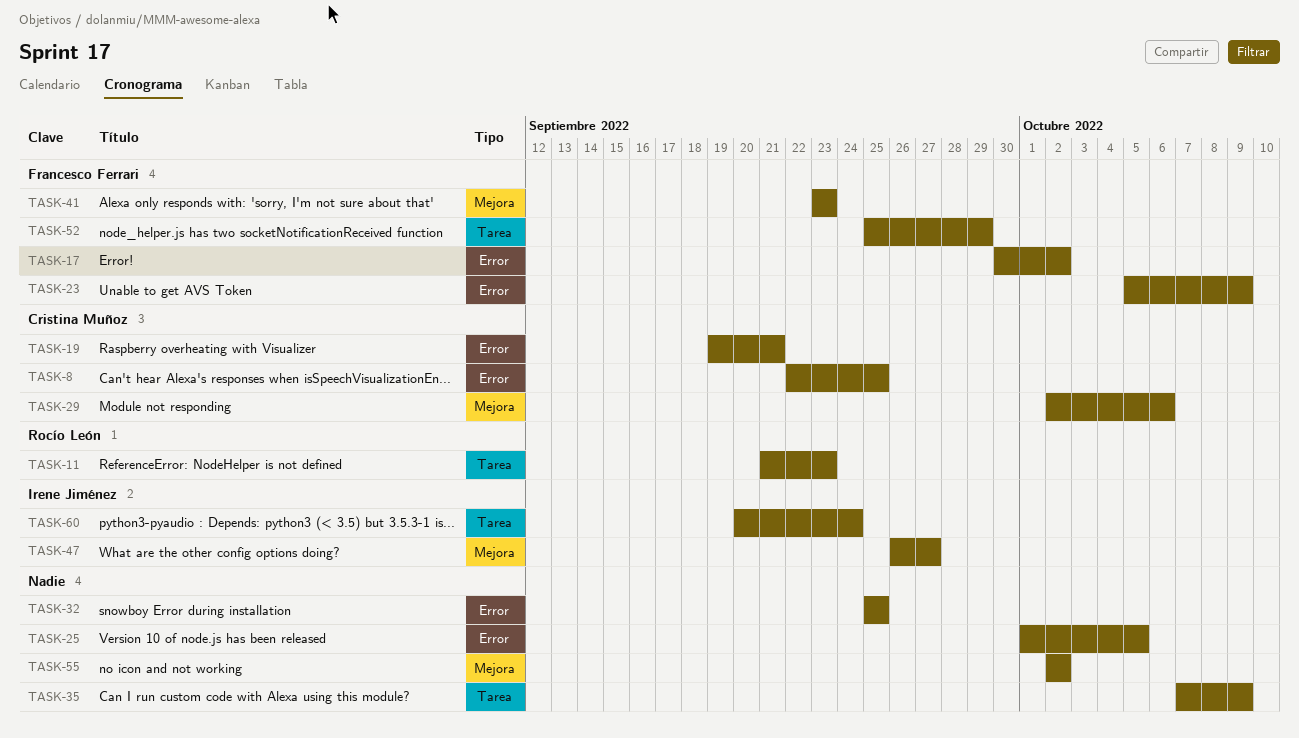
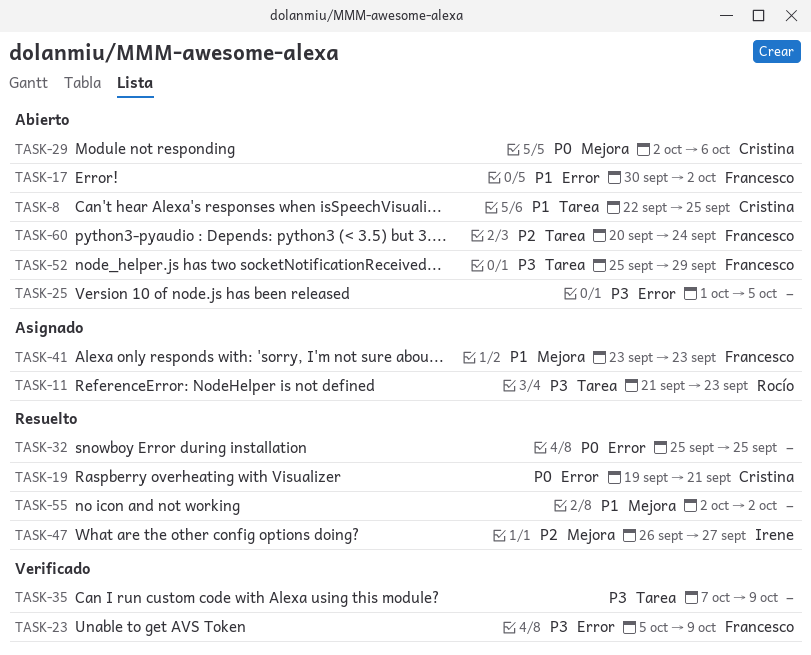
TASK-8, label: Error -> Tarea
TASK-60, owner: Irene Jiménez -> Francesco Ferrari

